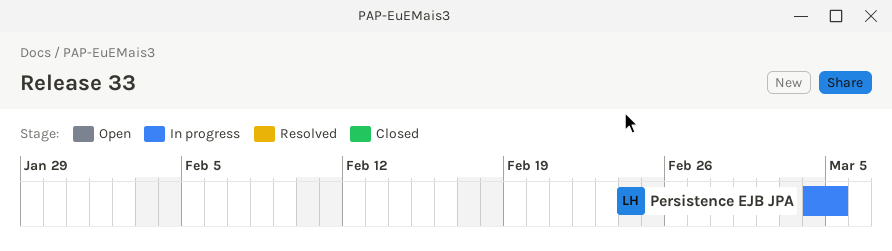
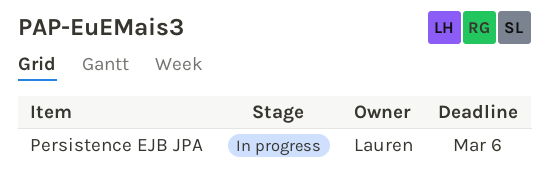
Persistence EJB JPA, due: Mar 5 -> Mar 6

